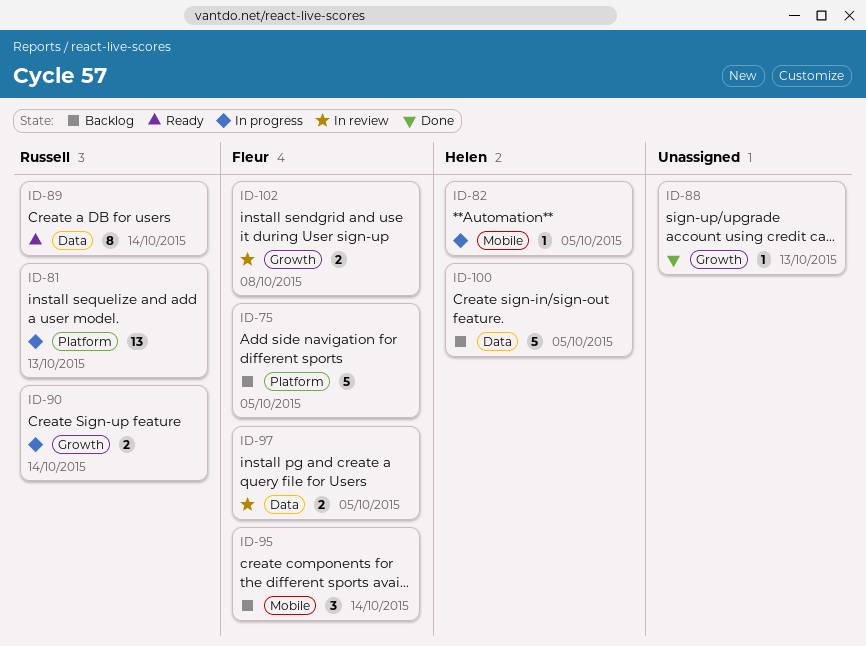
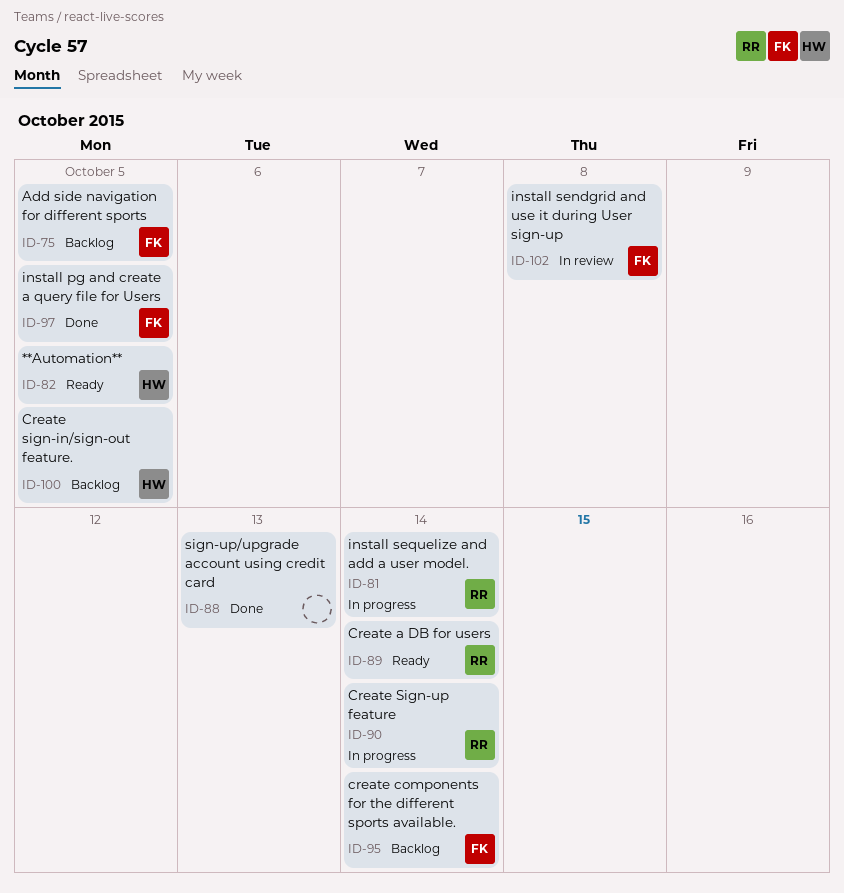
ID-81, due: Oct 13 -> Oct 14
ID-82, status: In progress -> Ready
ID-97, status: In review -> Done

